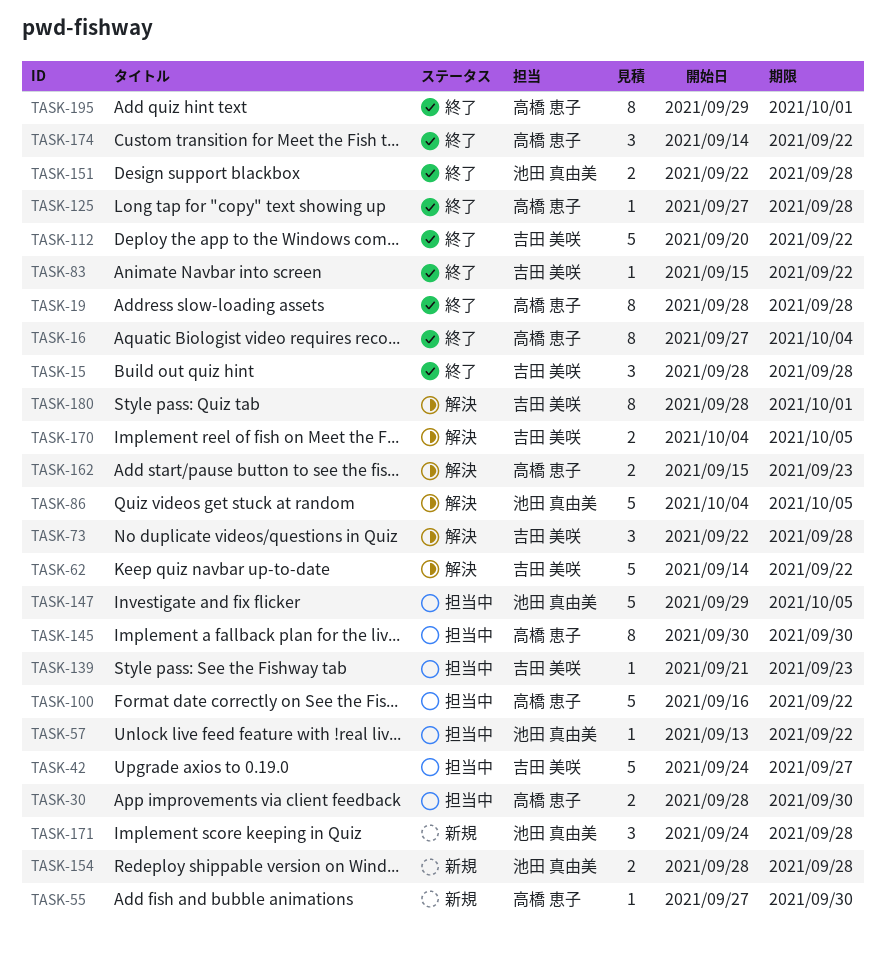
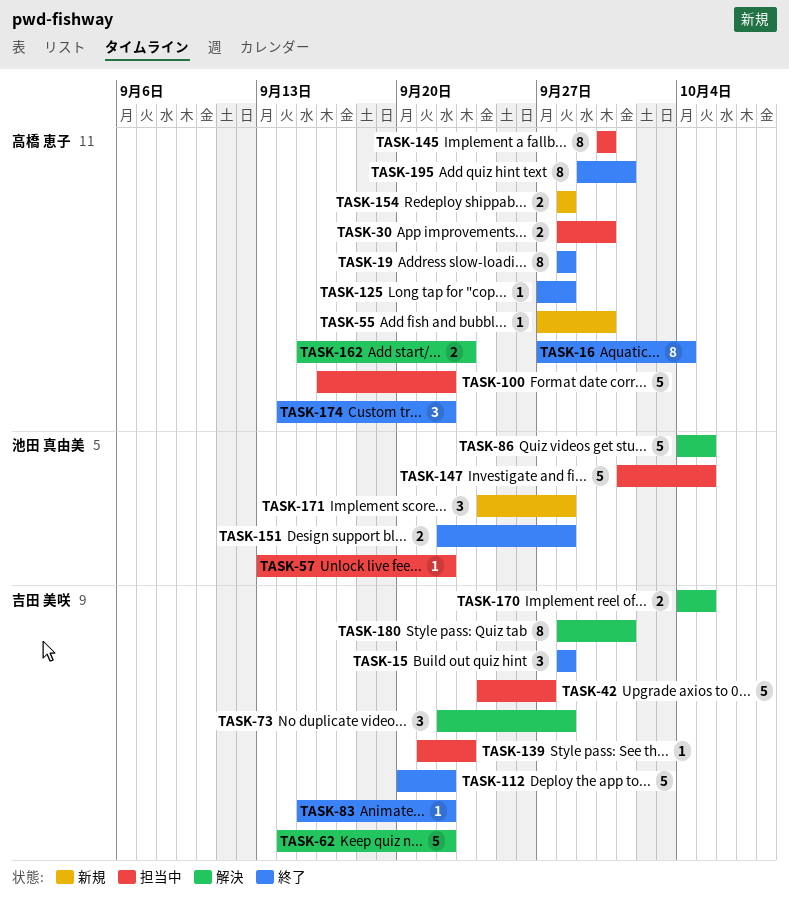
TASK-147, start: Sep 29 -> Oct 1
TASK-154, owner: 池田 真由美 -> 高橋 恵子

